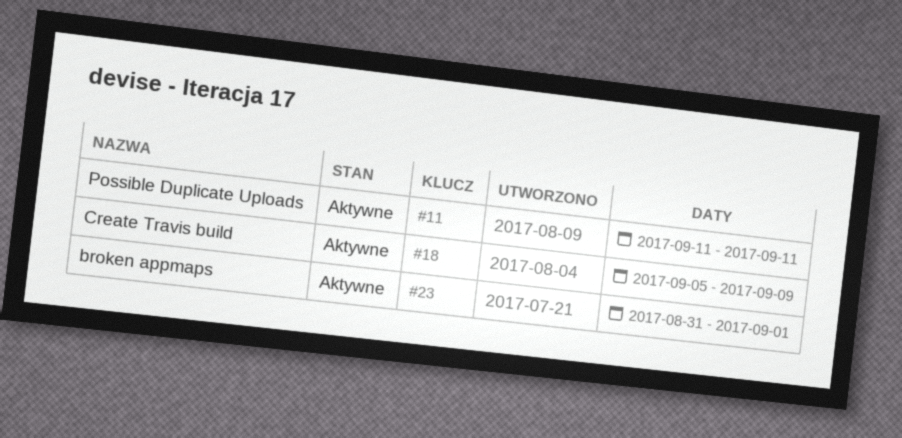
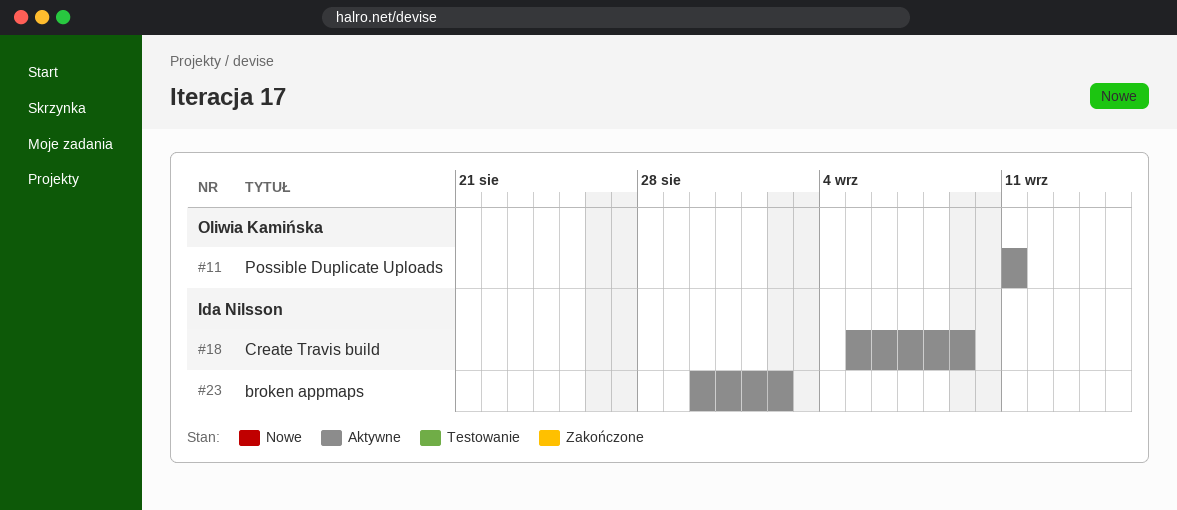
#23, start: Aug 31 -> Aug 30
#23, due: Sep 1 -> Sep 2

